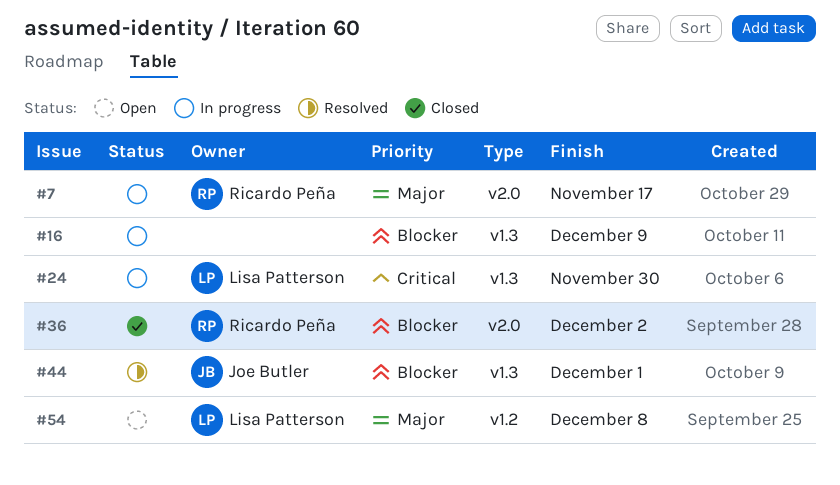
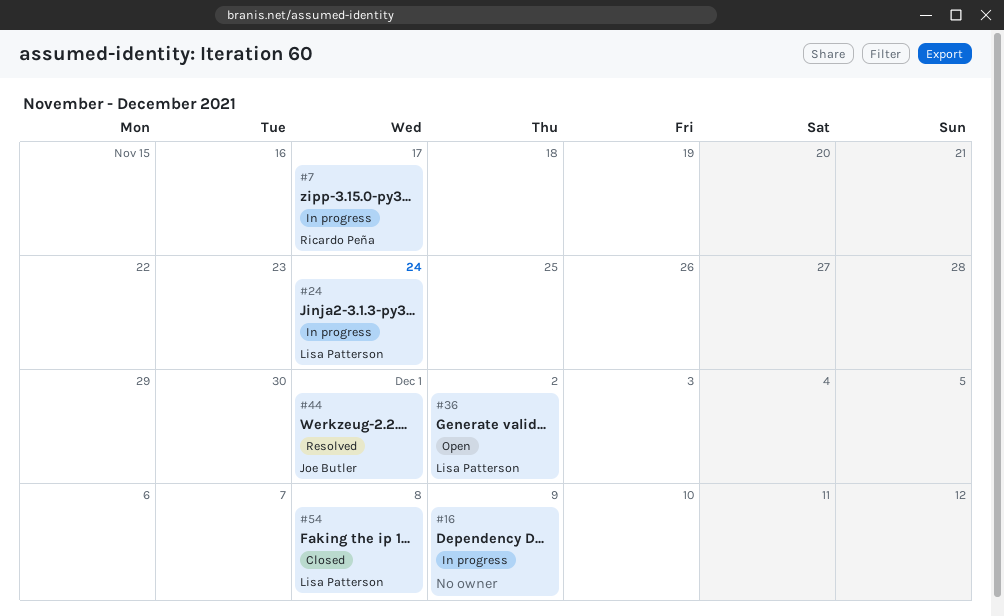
#24, due: Nov 30 -> Nov 24
#36, status: Closed -> Open
#36, owner: Ricardo Peña -> Lisa Patterson
#54, status: Open -> Closed

